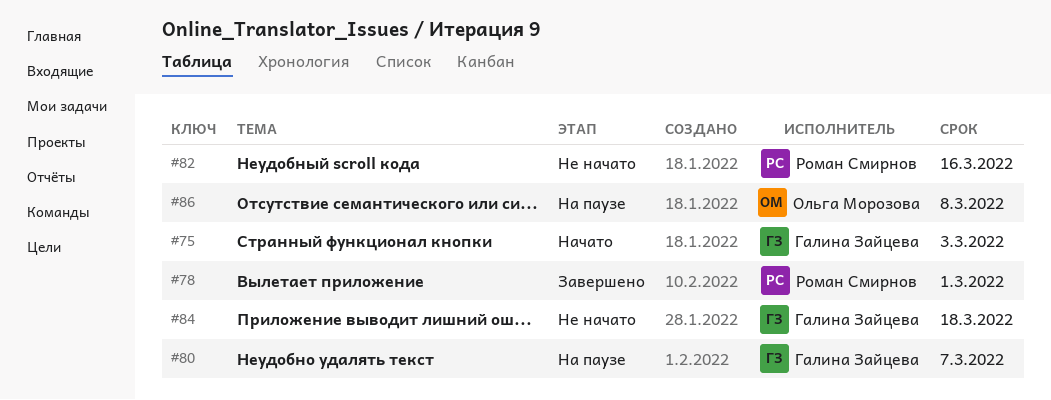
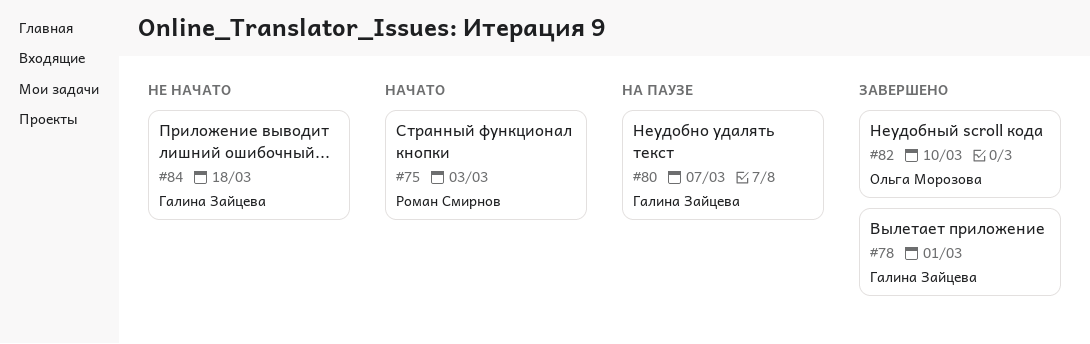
#75, owner: Галина Зайцева -> Роман Смирнов
#78, owner: Роман Смирнов -> Галина Зайцева
#82, status: Не начато -> Завершено
#82, owner: Роман Смирнов -> Ольга Морозова
#82, due: Mar 16 -> Mar 10
#86: present -> none

